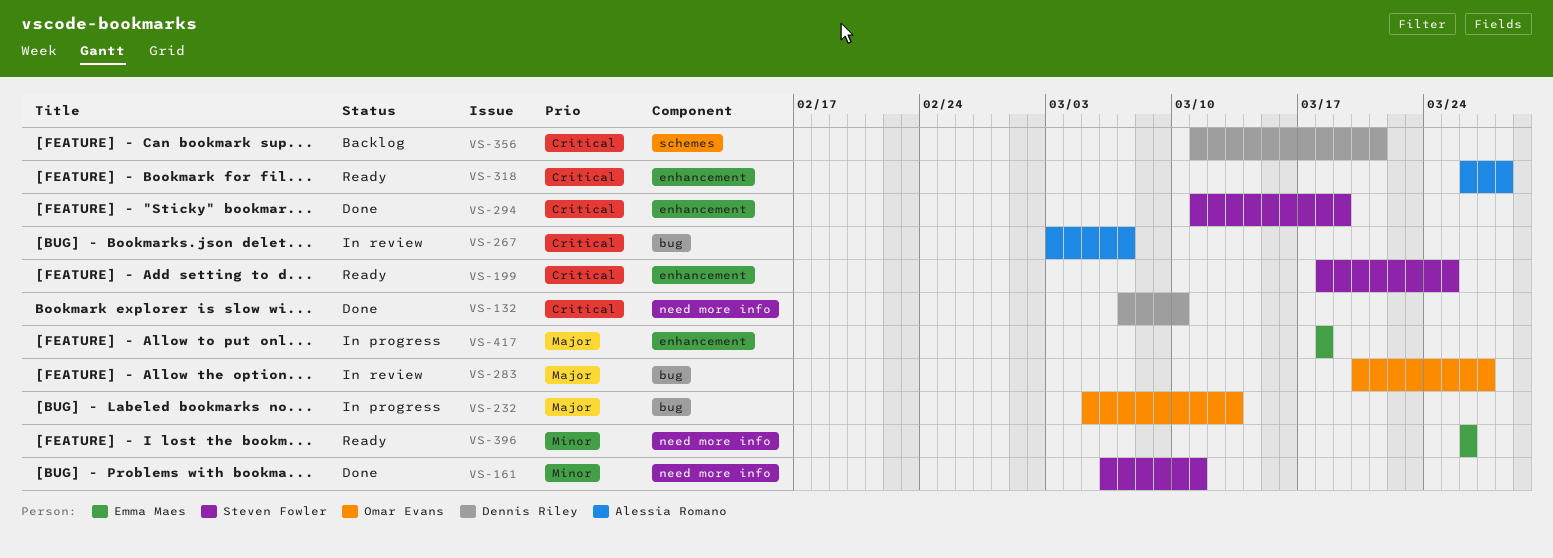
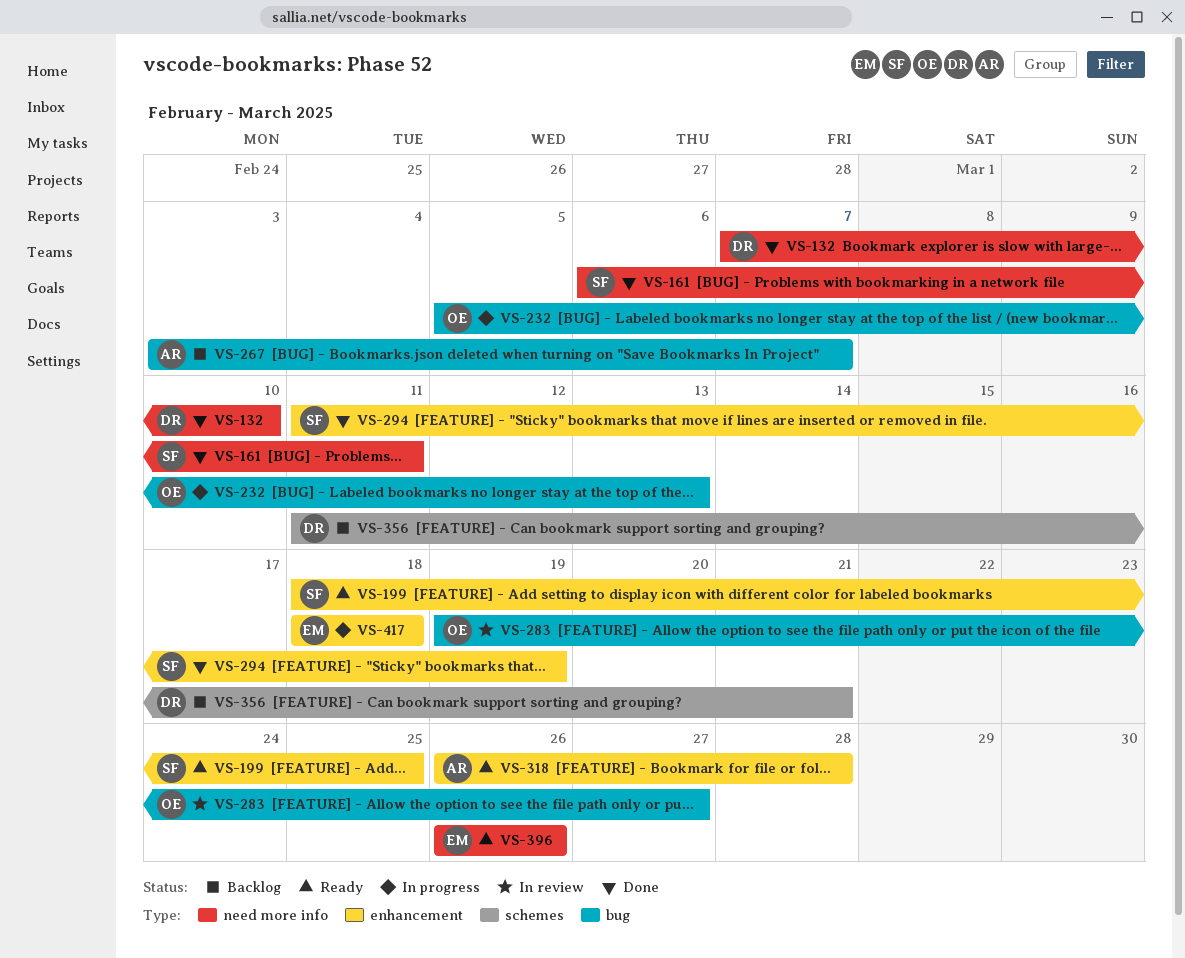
VS-267, status: In review -> Backlog
VS-283, start: Mar 20 -> Mar 19

